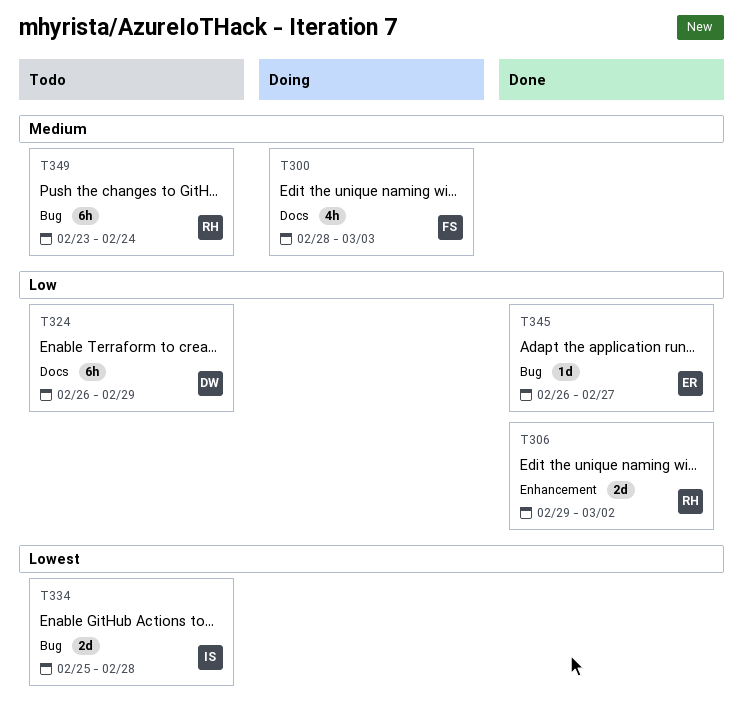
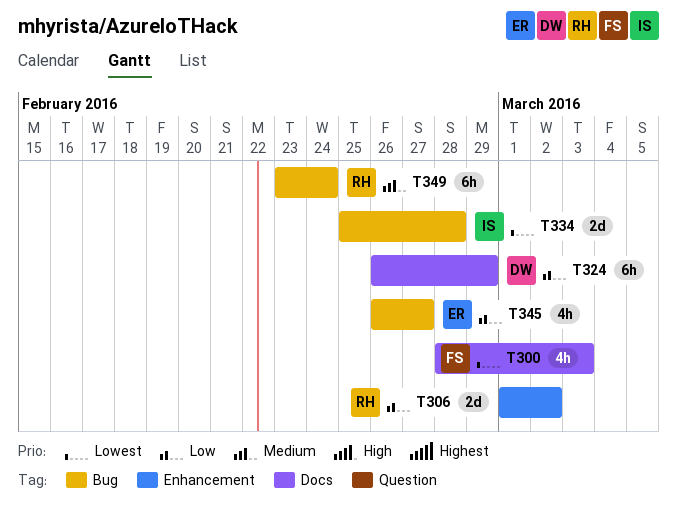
T300, priority: Medium -> Lowest
T306, start: Feb 29 -> Mar 1
T345, estimate: 1d -> 4h

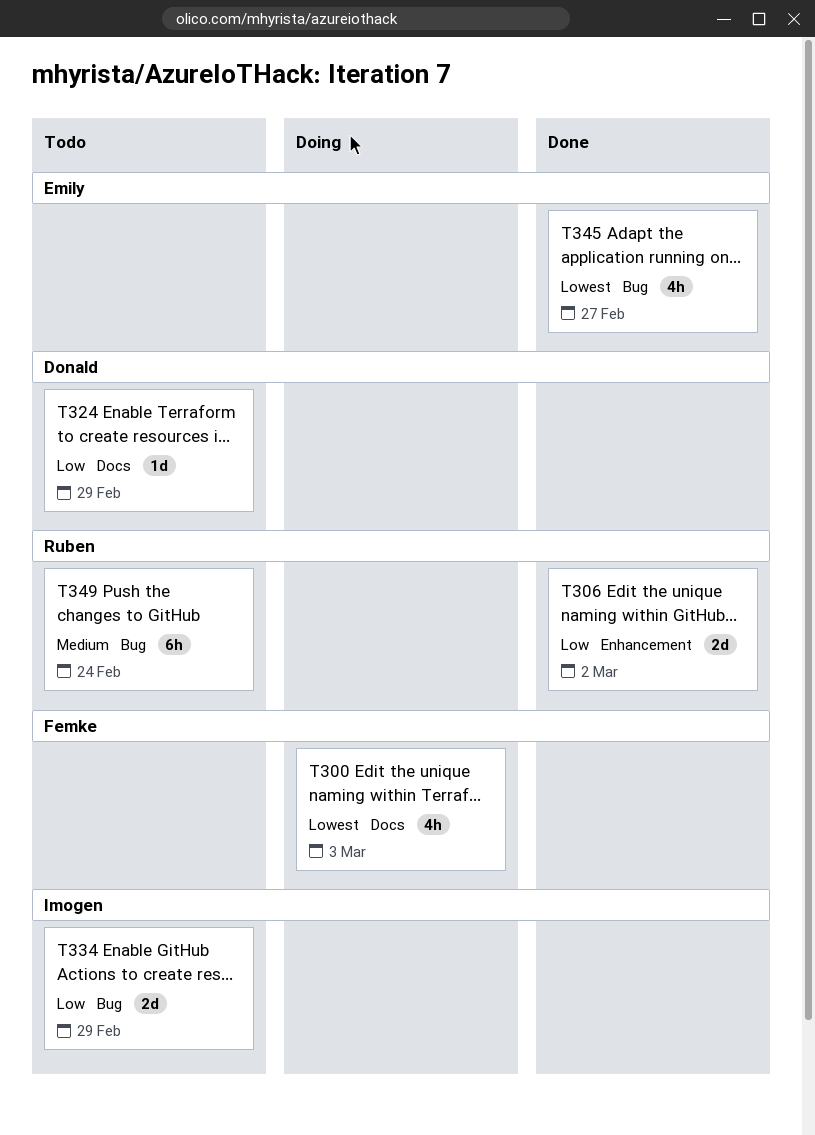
T324, estimate: 6h -> 1d
T334, priority: Lowest -> Low
T334, due: Feb 28 -> Feb 29
T345, priority: Low -> Lowest

